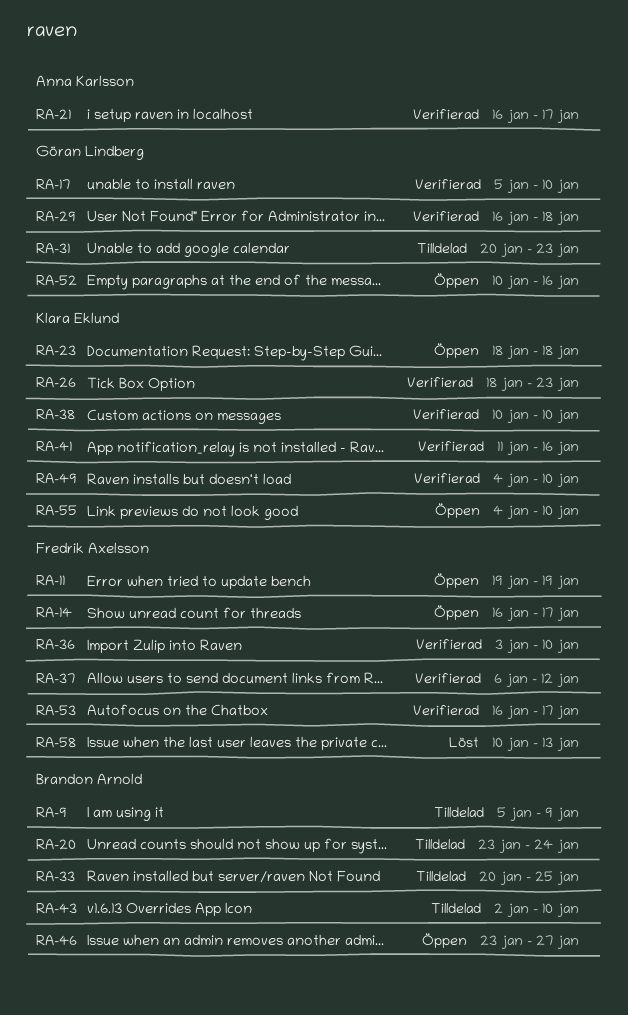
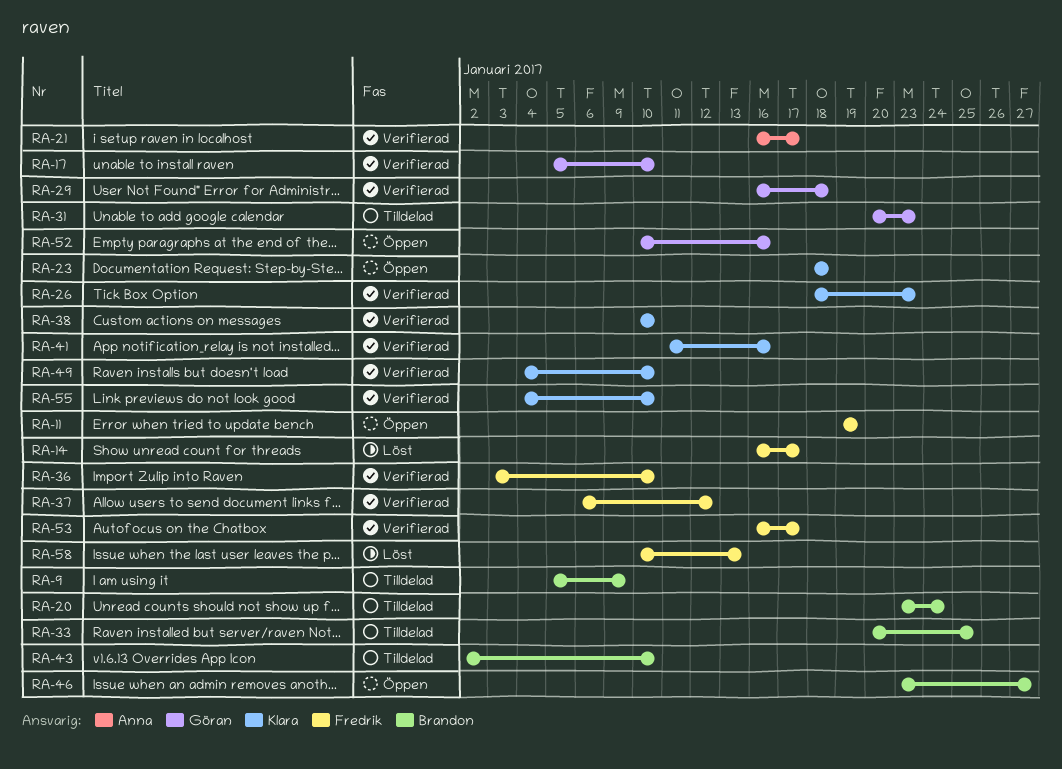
RA-14, status: Öppen -> Löst
RA-55, status: Öppen -> Verifierad

